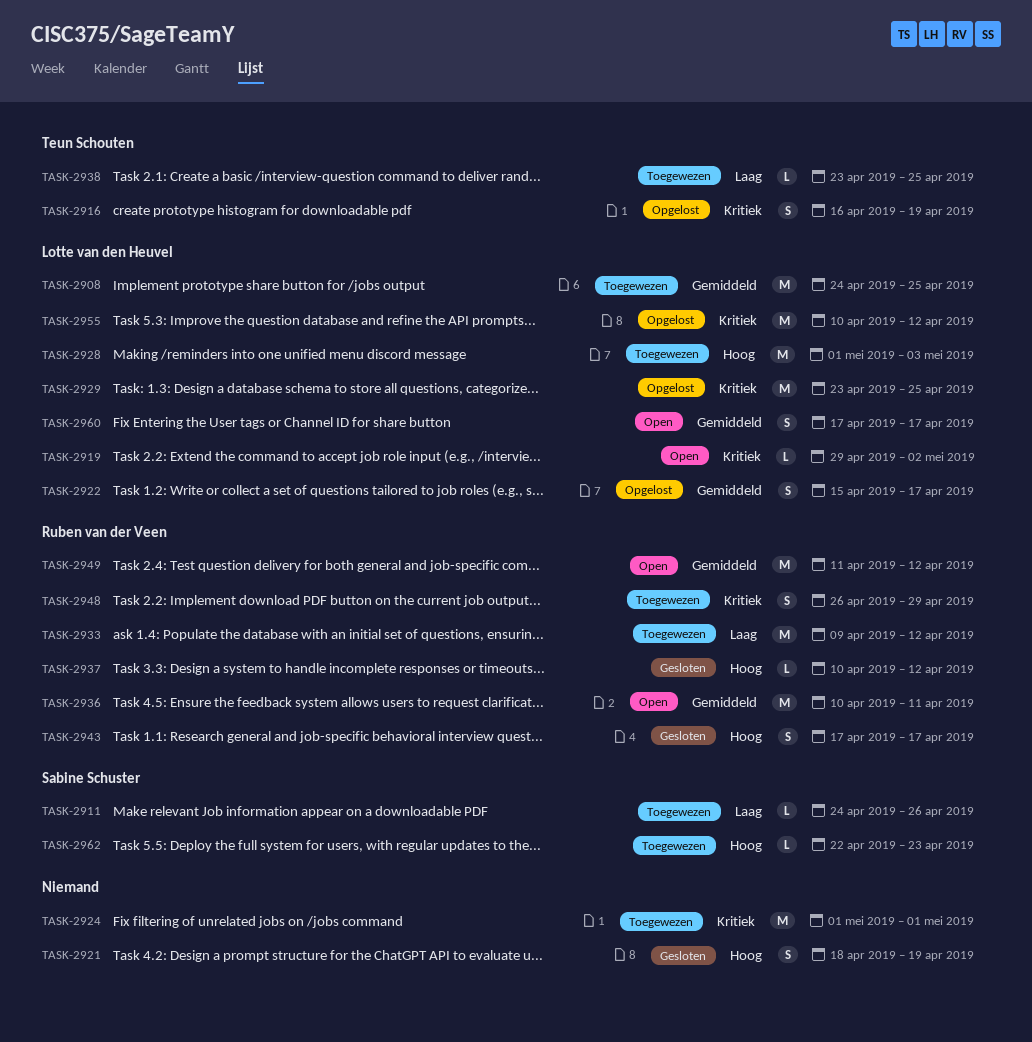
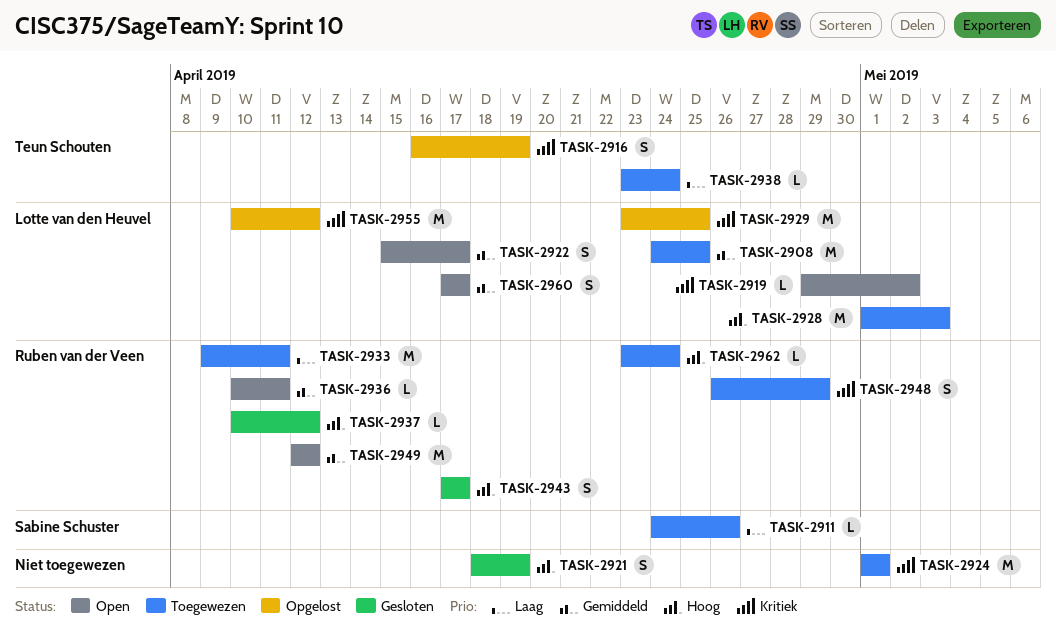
TASK-2922, status: Opgelost -> Open
TASK-2933, due: Apr 12 -> Apr 11
TASK-2936, estimate: M -> L
TASK-2938, due: Apr 25 -> Apr 24
TASK-2949, start: Apr 11 -> Apr 12
TASK-2962, owner: Sabine Schuster -> Ruben van der Veen
TASK-2962, start: Apr 22 -> Apr 23
TASK-2962, due: Apr 23 -> Apr 24

